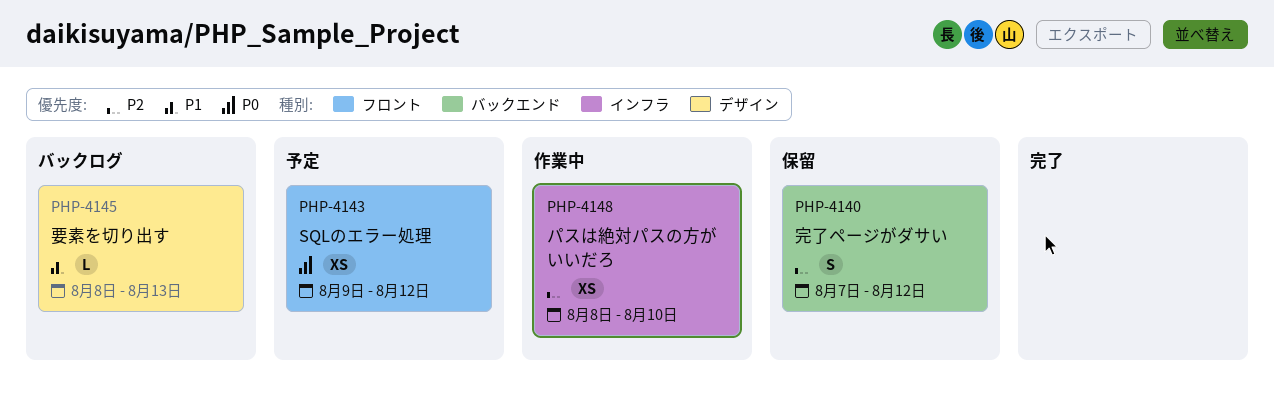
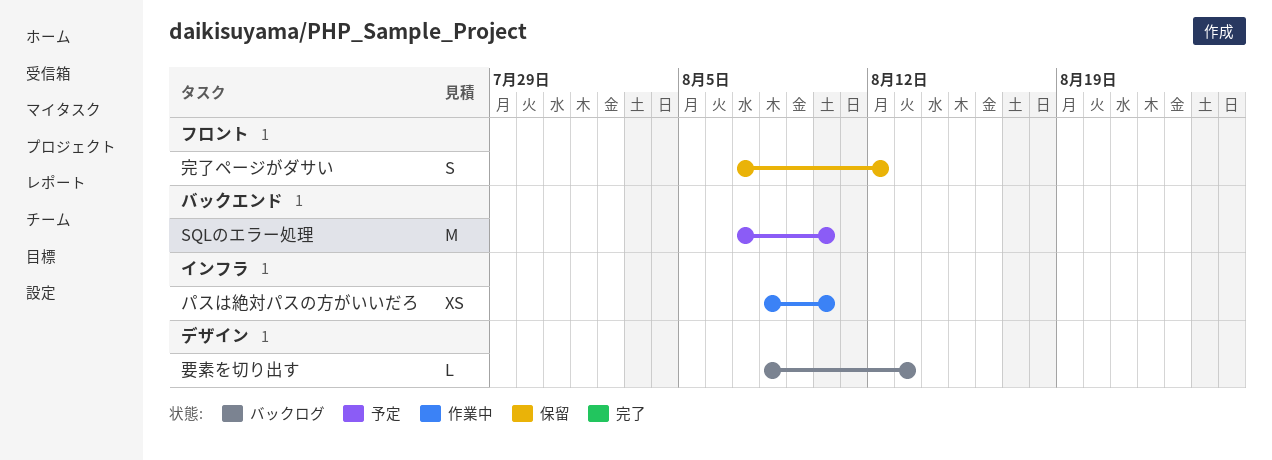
SQLのエラー処理, label: フロント -> バックエンド
SQLのエラー処理, estimate: XS -> M
SQLのエラー処理, start: Aug 9 -> Aug 7
SQLのエラー処理, due: Aug 12 -> Aug 10
完了ページがダサい, label: バックエンド -> フロント

